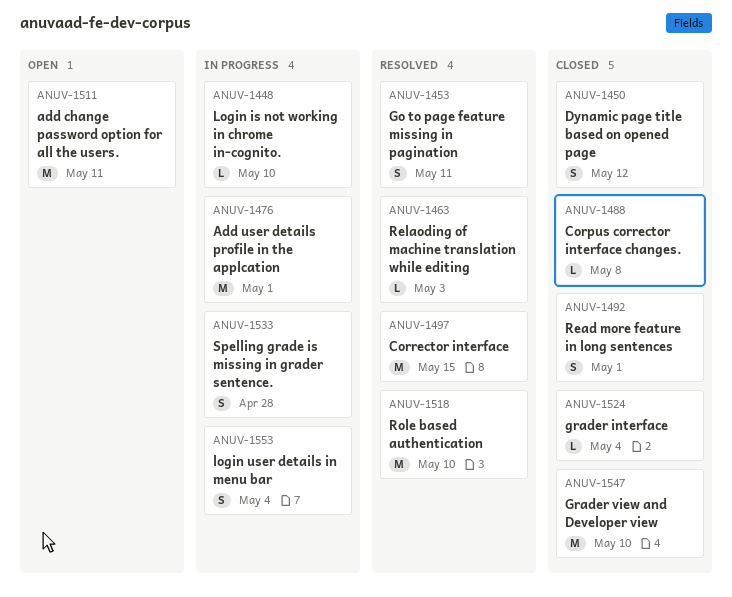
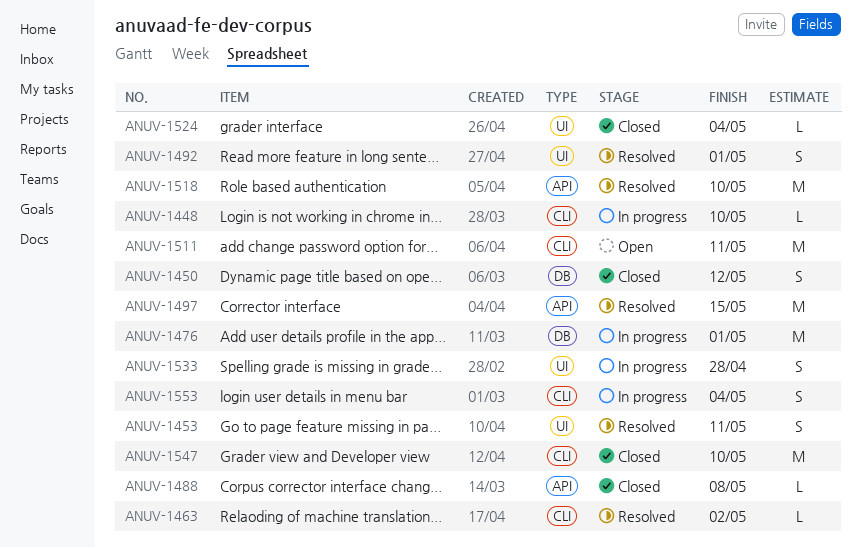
ANUV-1463, due: May 3 -> May 2
ANUV-1492, status: Closed -> Resolved

